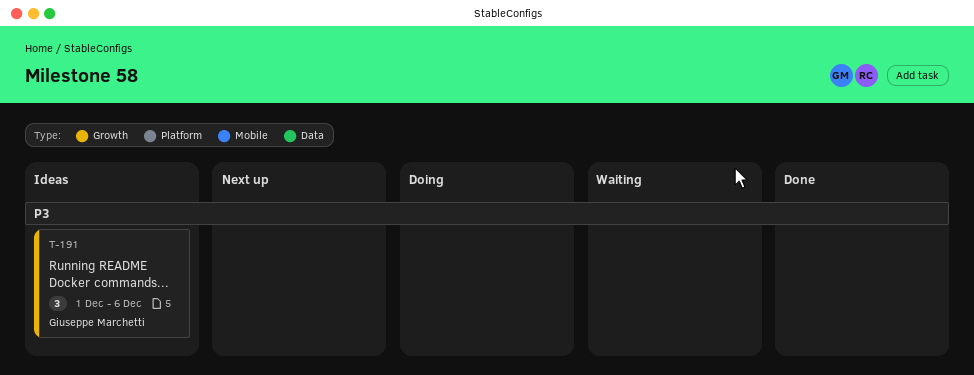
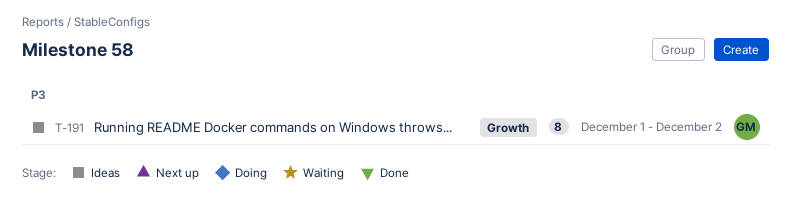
T-191, estimate: 3 -> 8
T-191, due: Dec 6 -> Dec 2

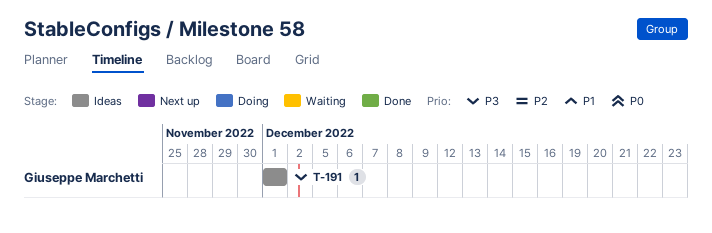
T-191, estimate: 8 -> 1
T-191, due: Dec 2 -> Dec 1

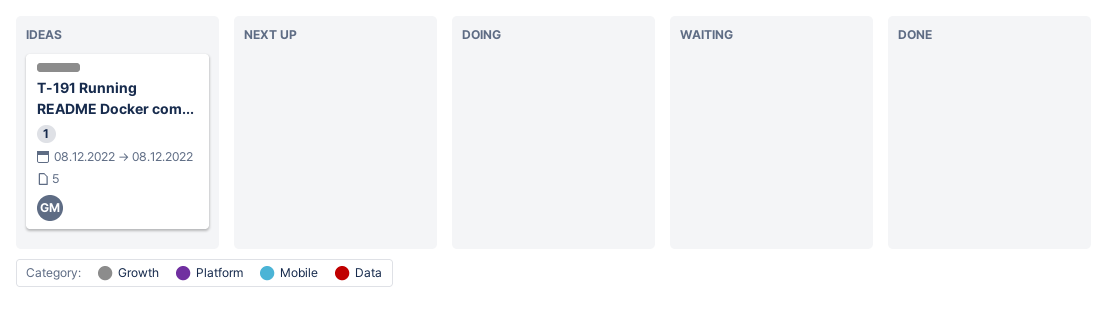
T-191, start: Dec 1 -> Dec 8
T-191, due: Dec 1 -> Dec 8

